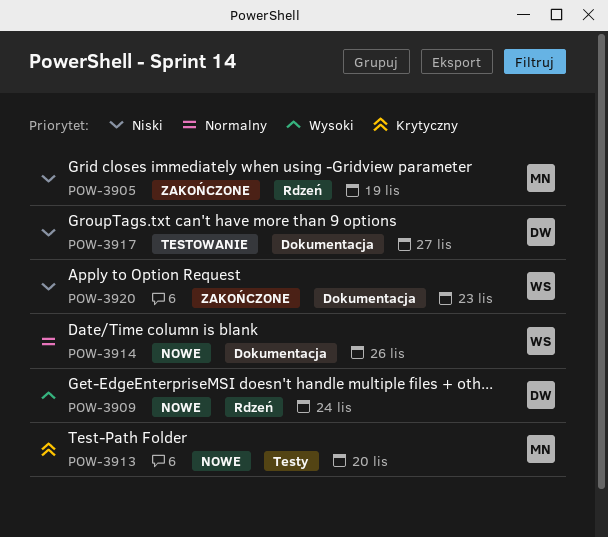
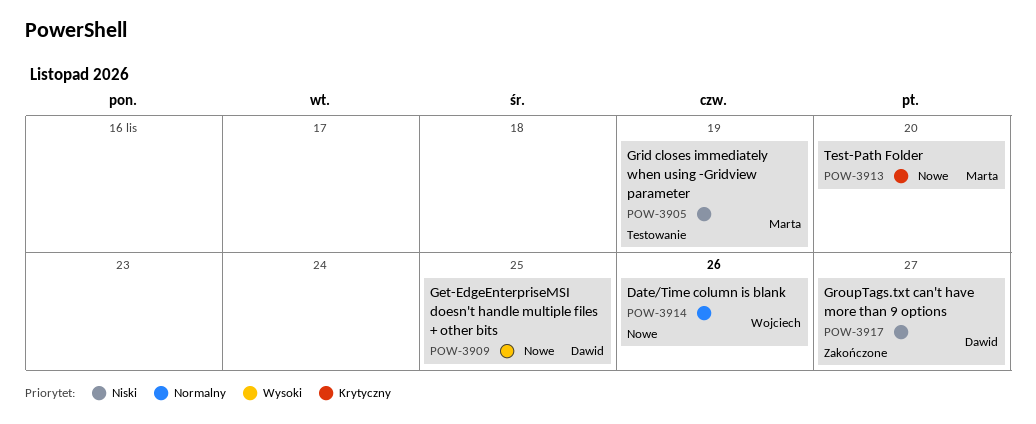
POW-3905, status: Zakończone -> Testowanie
POW-3909, due: Nov 24 -> Nov 25
POW-3917, status: Testowanie -> Zakończone
POW-3920: present -> none

